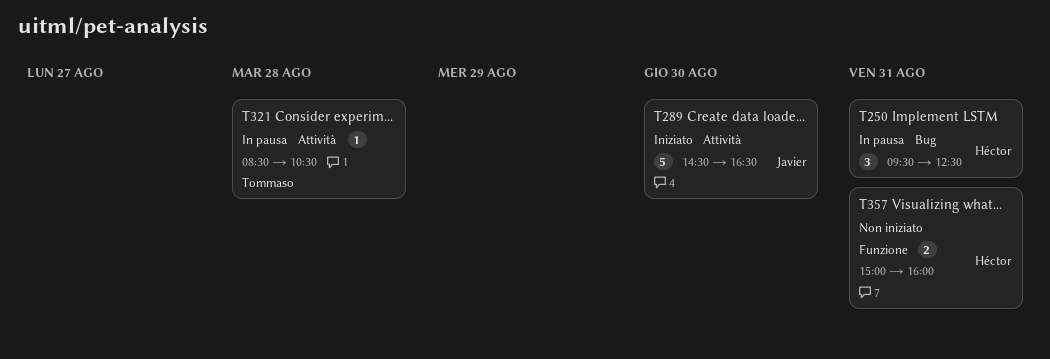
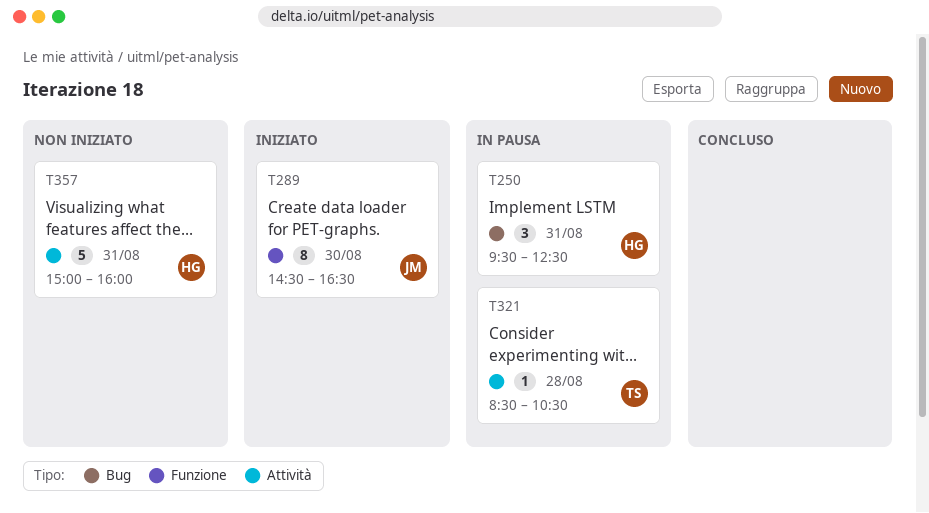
T289, label: Attività -> Funzione
T289, estimate: 5 -> 8
T357, label: Funzione -> Attività
T357, estimate: 2 -> 5

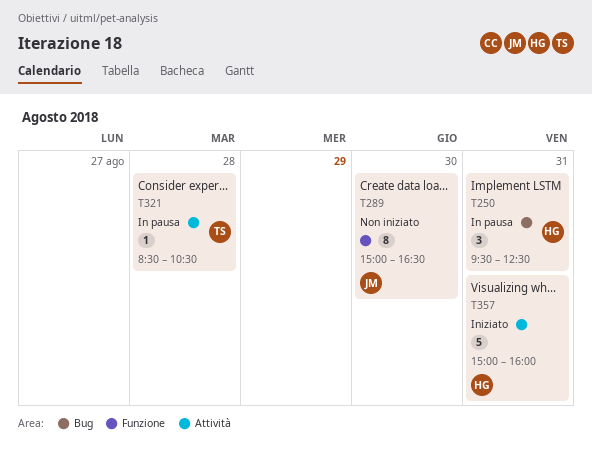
T289, status: Iniziato -> Non iniziato
T289, begins: 14:30 -> 15:00
T357, status: Non iniziato -> Iniziato

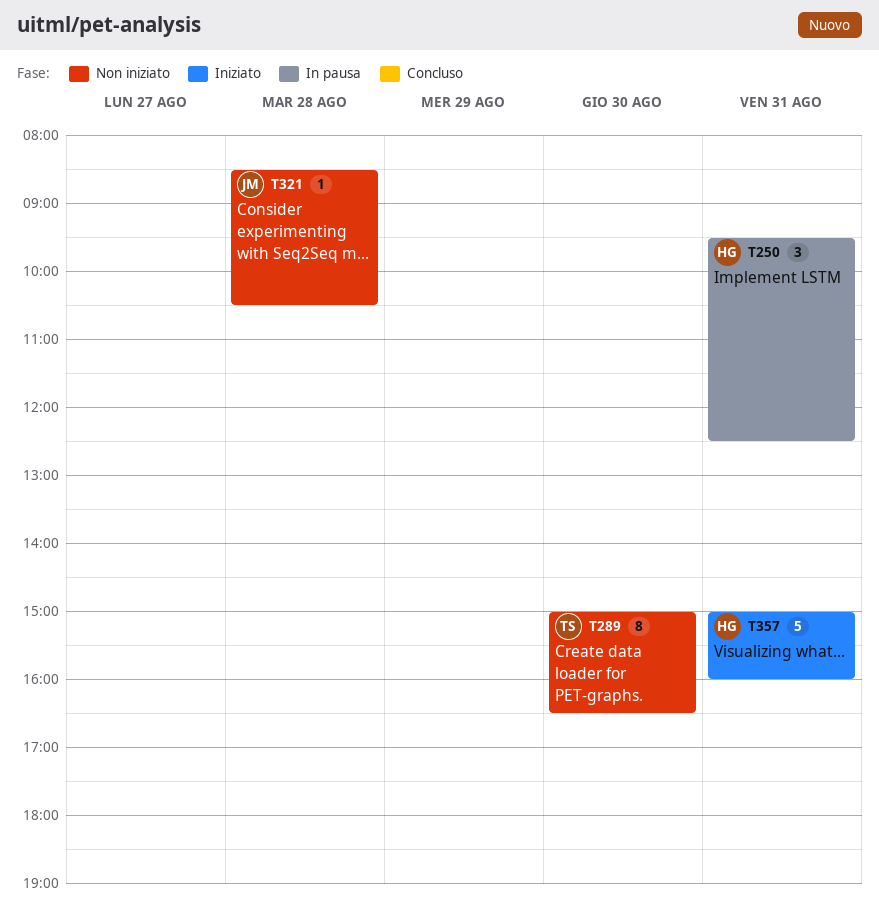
T289, owner: JM -> TS
T321, status: In pausa -> Non iniziato
T321, owner: TS -> JM

